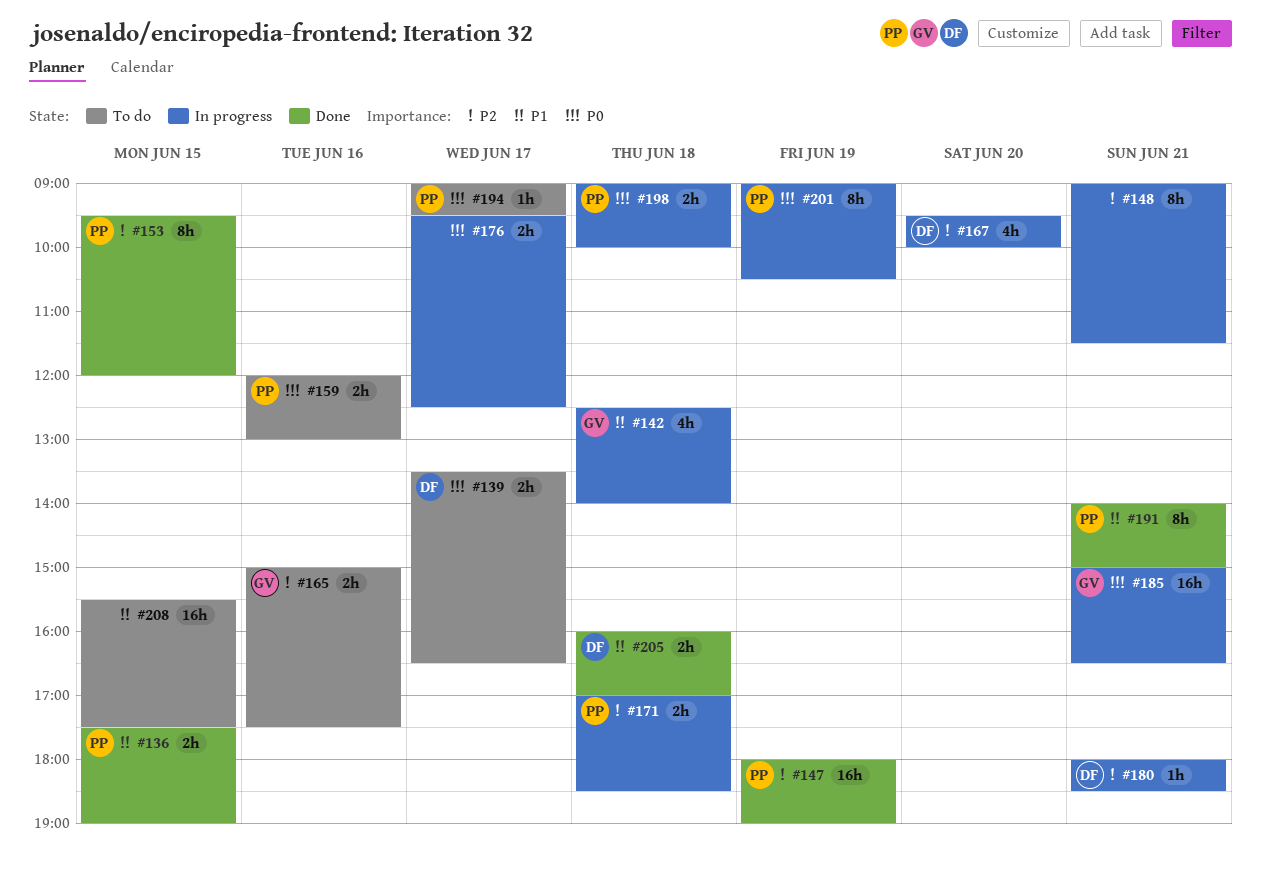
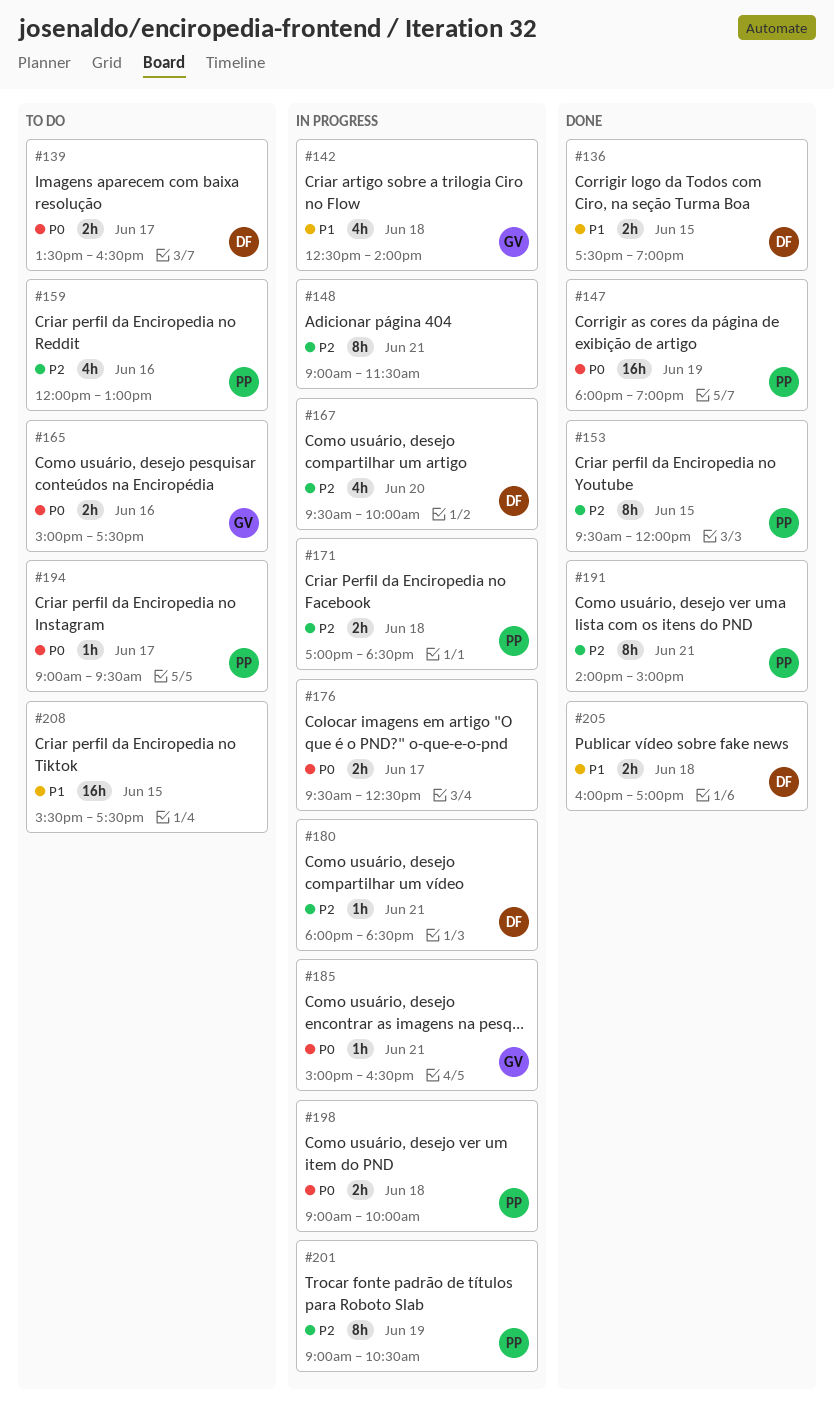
#136, owner: PP -> DF
#147, priority: P2 -> P0
#159, priority: P0 -> P2
#159, estimate: 2h -> 4h
#165, priority: P2 -> P0
#185, estimate: 16h -> 1h
#191, priority: P1 -> P2
#201, priority: P0 -> P2

